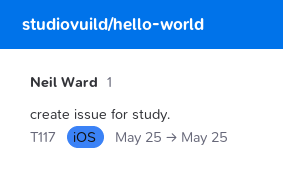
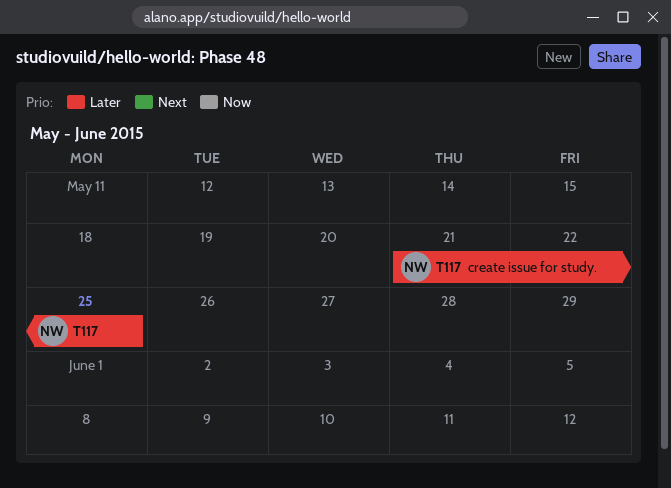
T117, start: May 25 -> May 21

